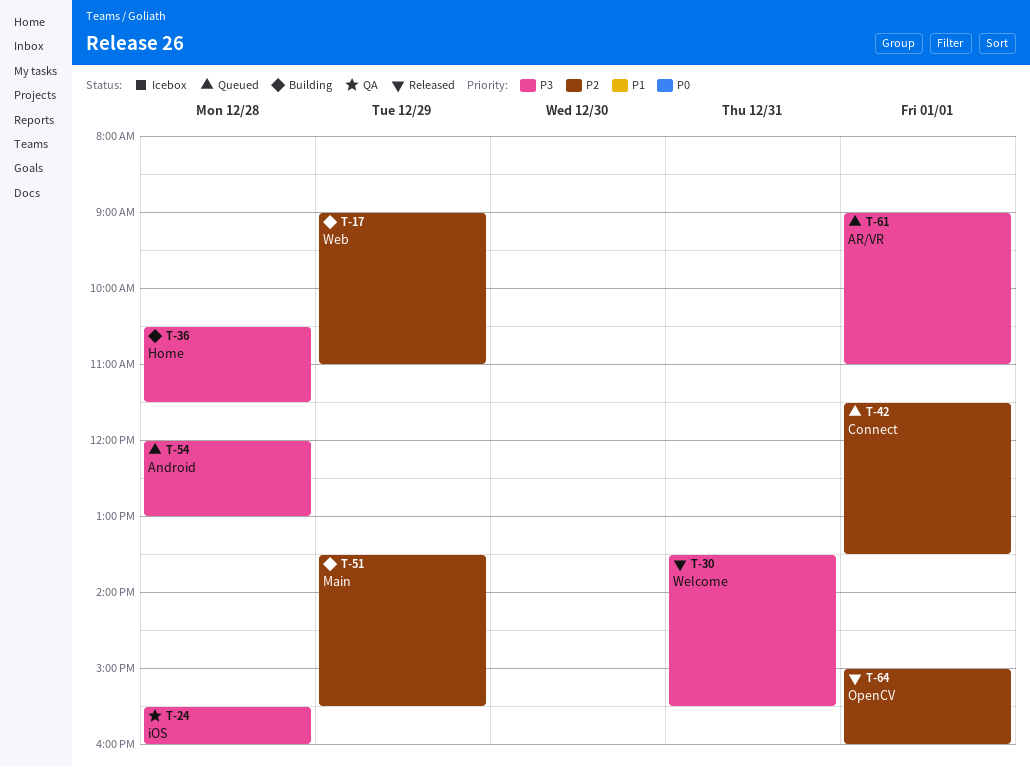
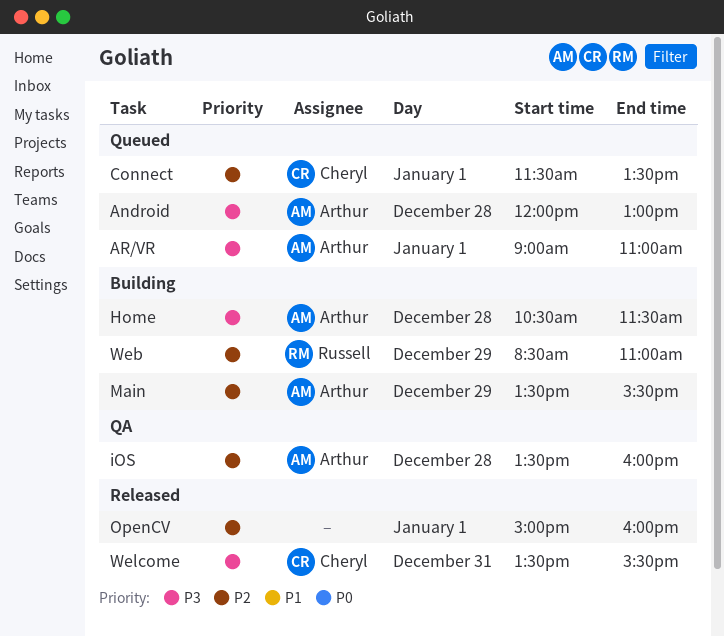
iOS, priority: P3 -> P2
iOS, begins: 15:30 -> 13:30
Web, begins: 09:00 -> 08:30

